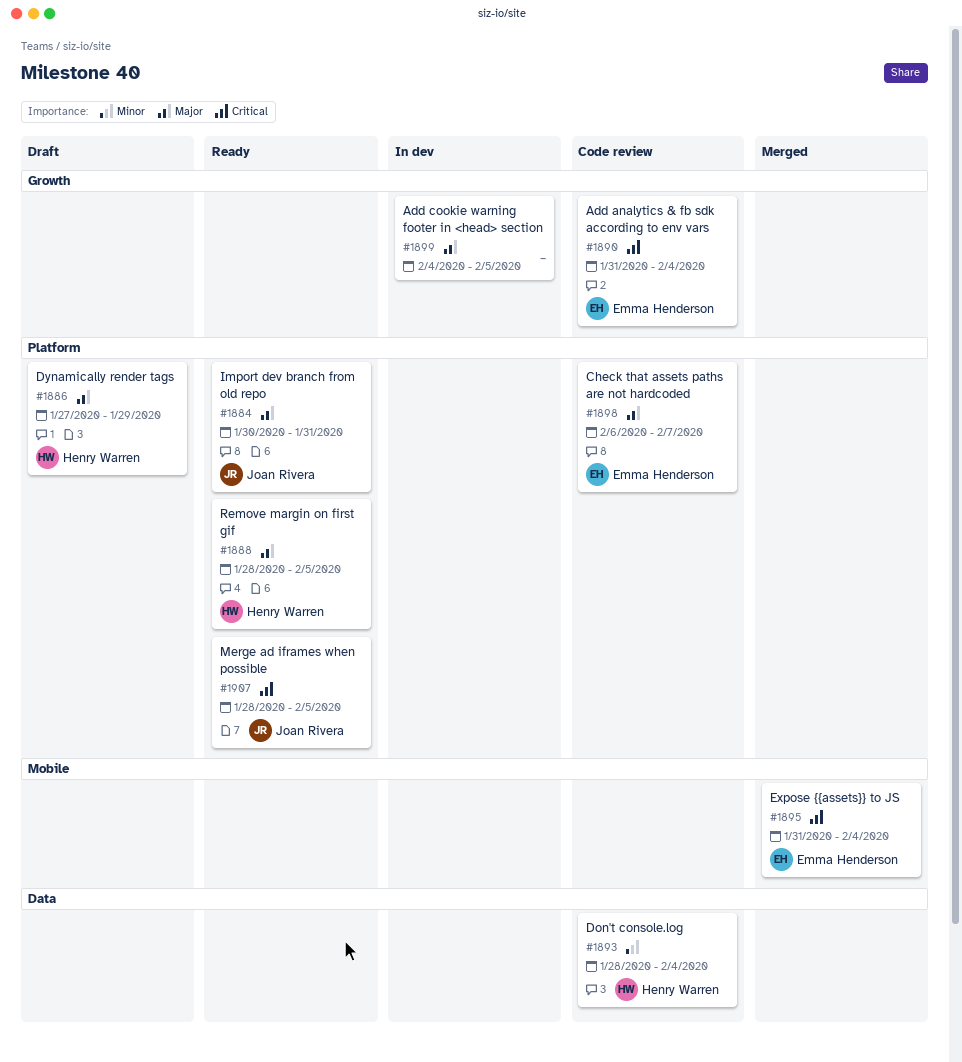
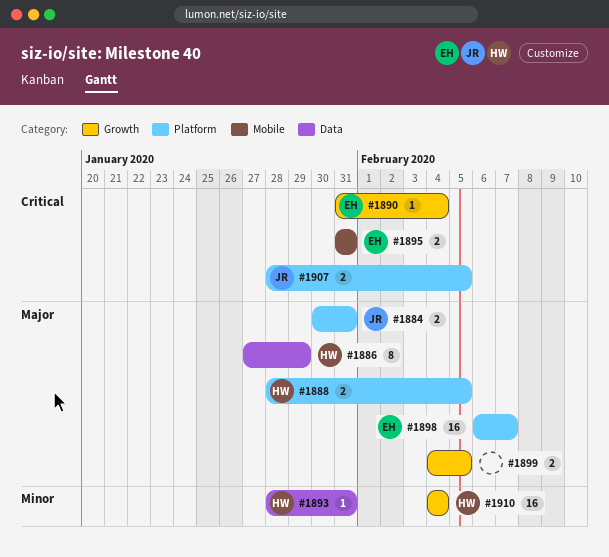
#1886, label: Platform -> Data
#1893, due: Feb 4 -> Jan 31
#1895, due: Feb 4 -> Jan 31
#1910: none -> present

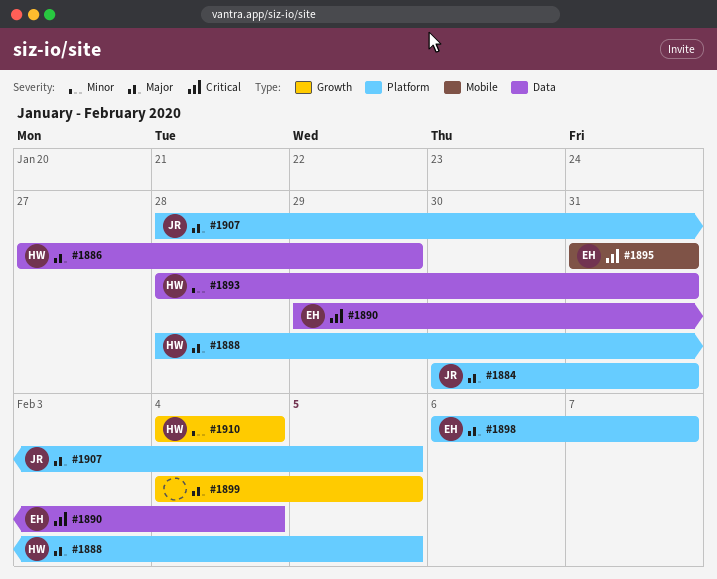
#1890, label: Growth -> Data
#1890, start: Jan 31 -> Jan 29
#1907, priority: Critical -> Major

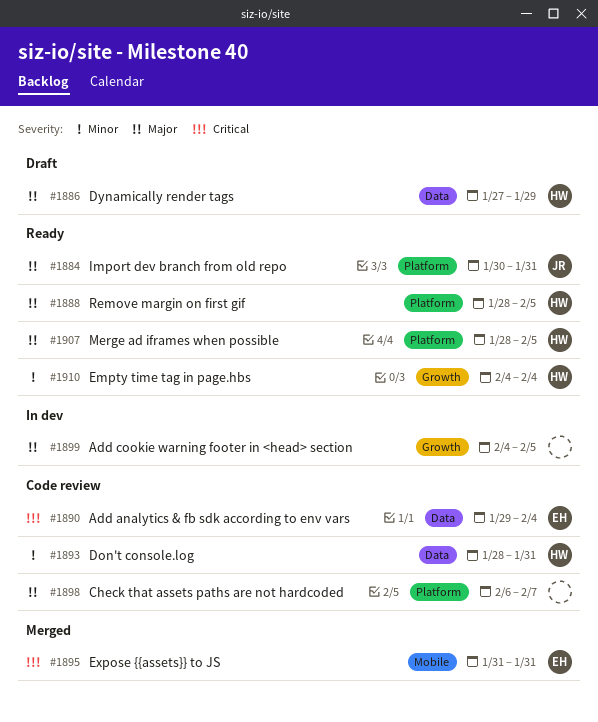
#1898, owner: EH -> none
#1907, owner: JR -> HW

